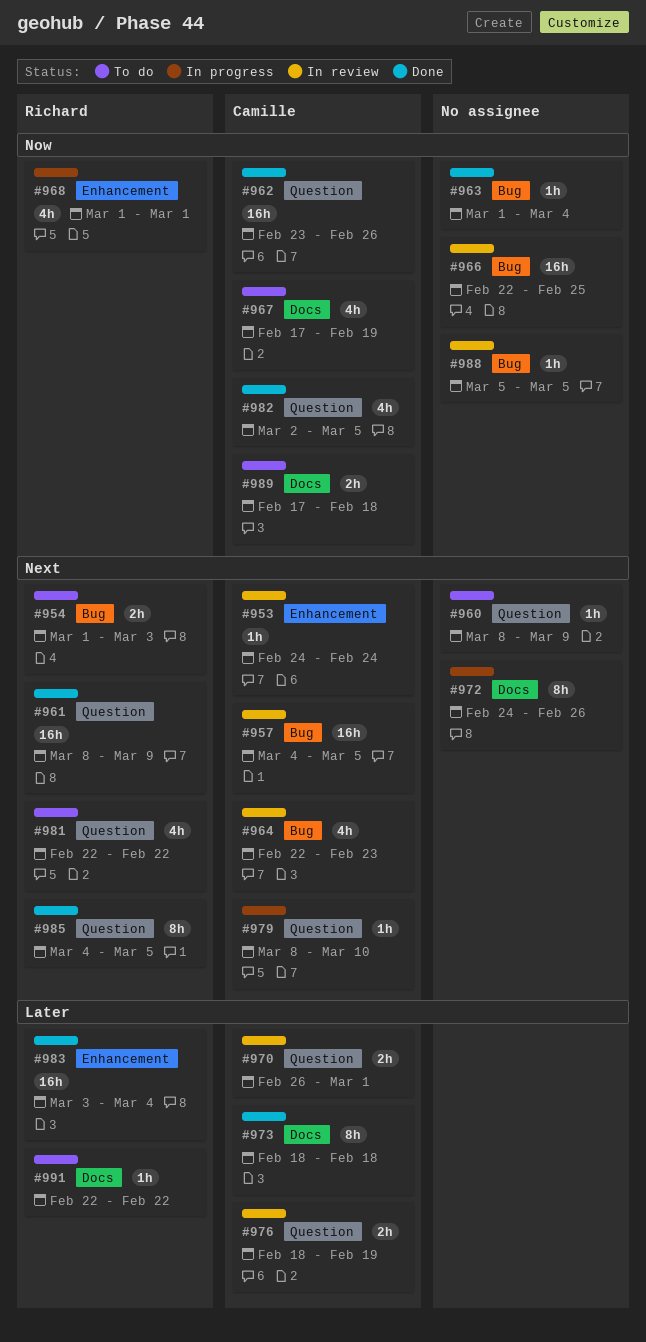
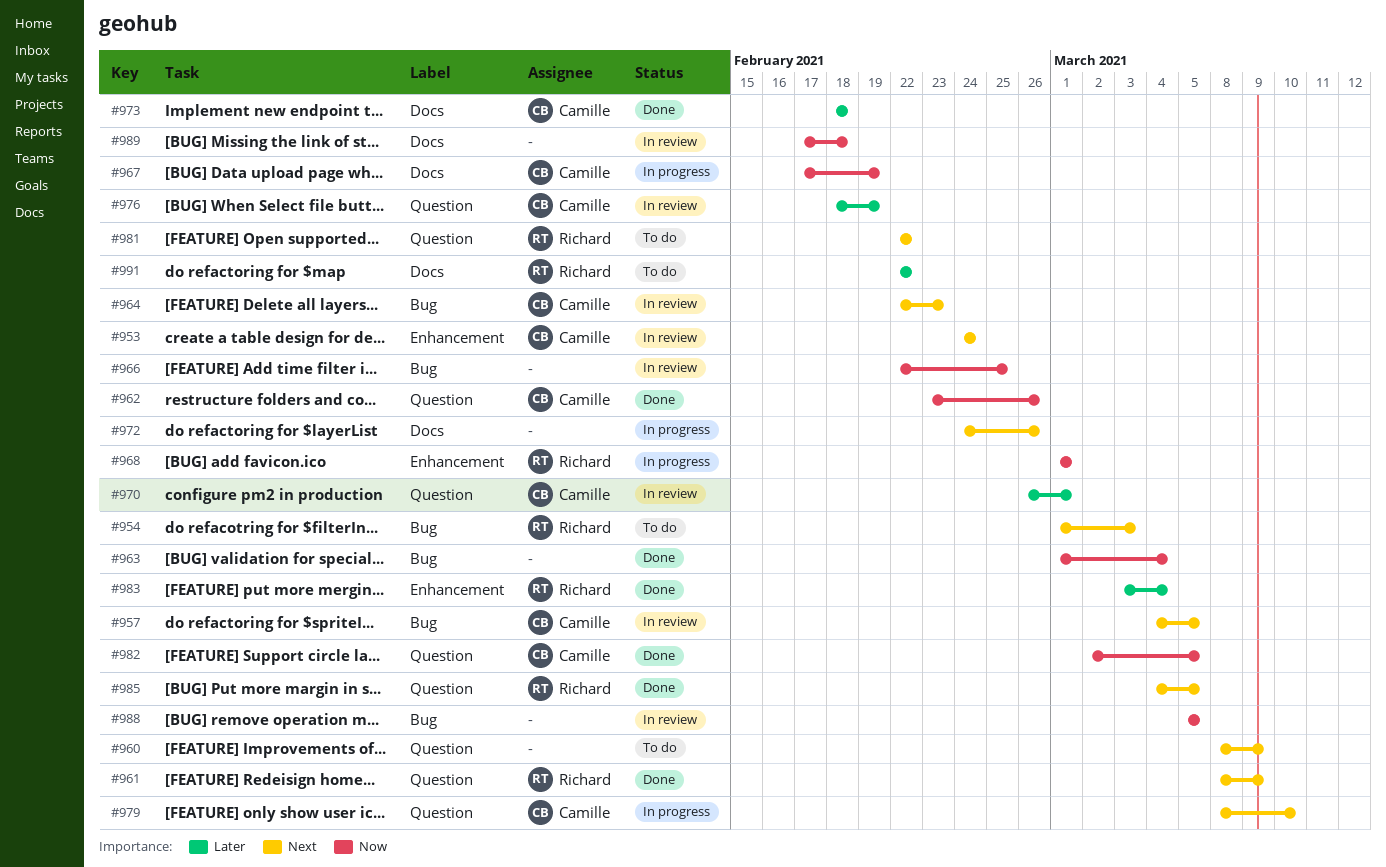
#967, status: To do -> In progress
#989, status: To do -> In review
#989, owner: Camille -> none

